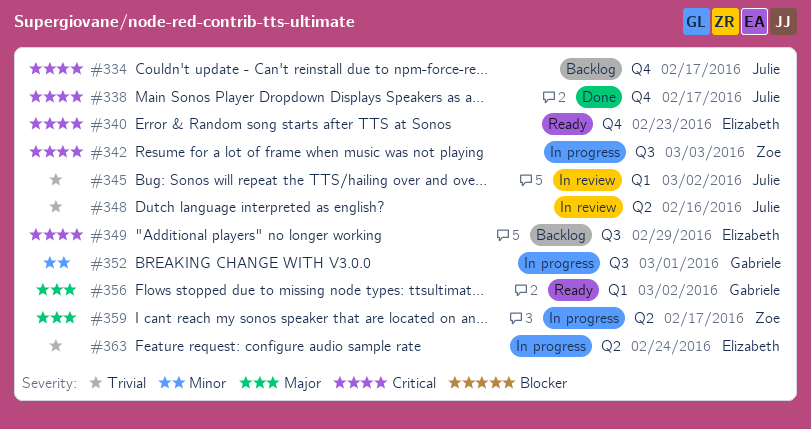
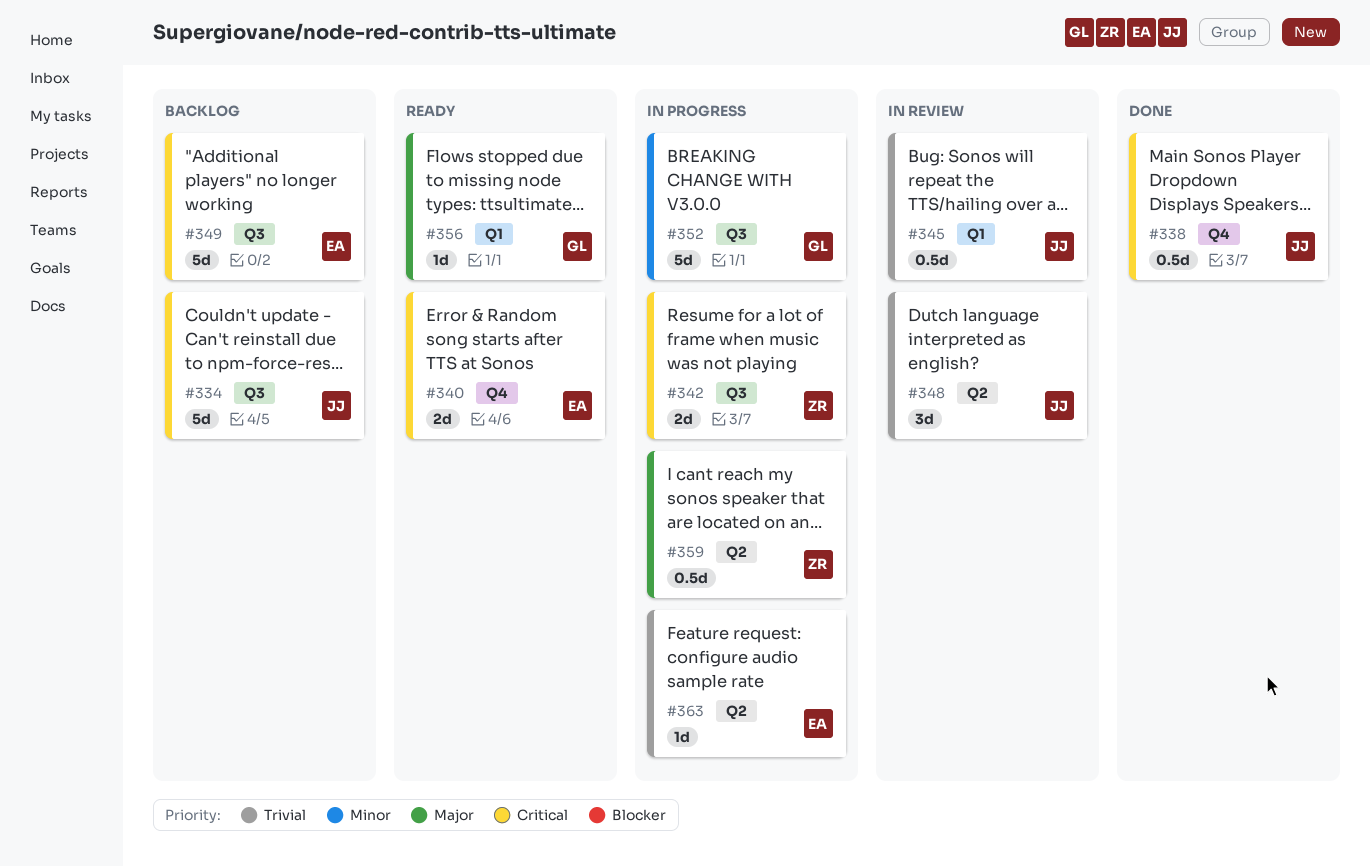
#334, label: Q4 -> Q3

